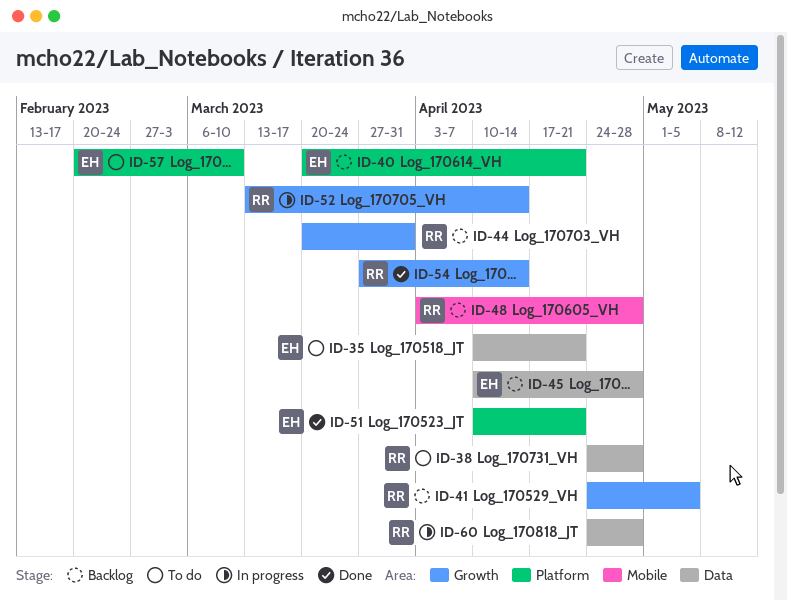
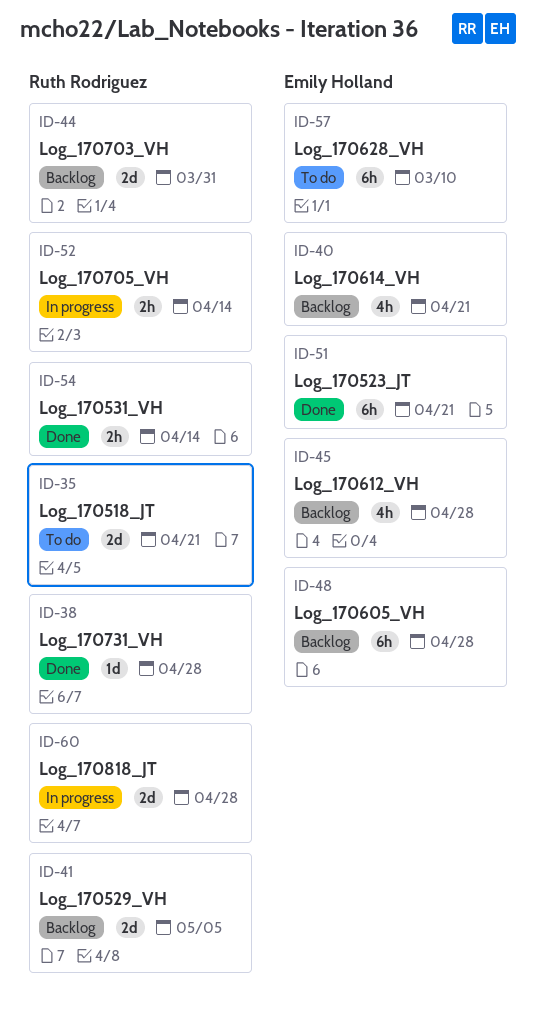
ID-35, owner: Emily Holland -> Ruth Rodriguez
ID-38, status: To do -> Done
ID-48, owner: Ruth Rodriguez -> Emily Holland

